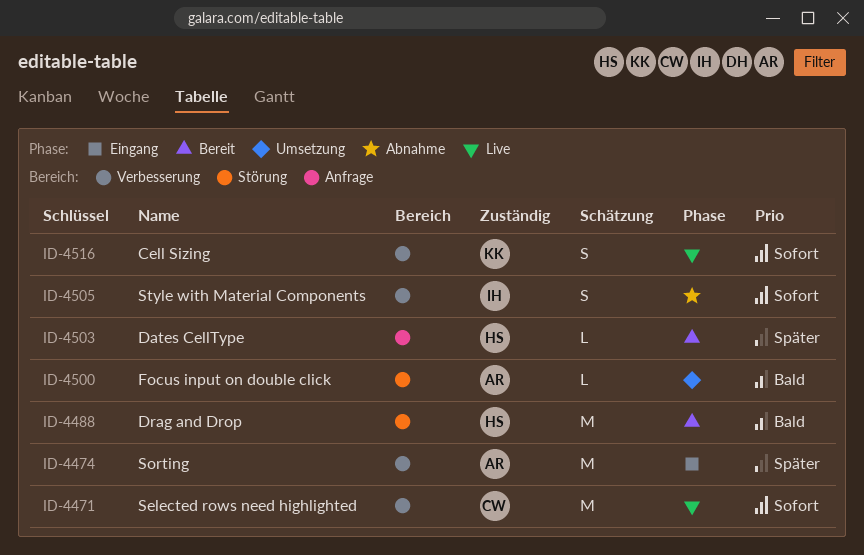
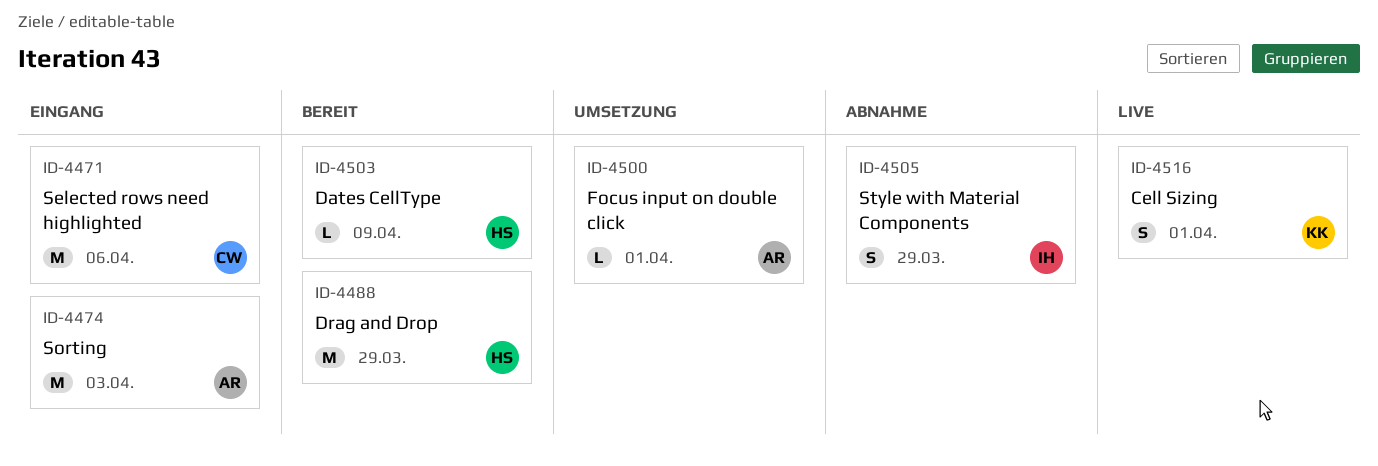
ID-4471, status: Live -> Eingang

